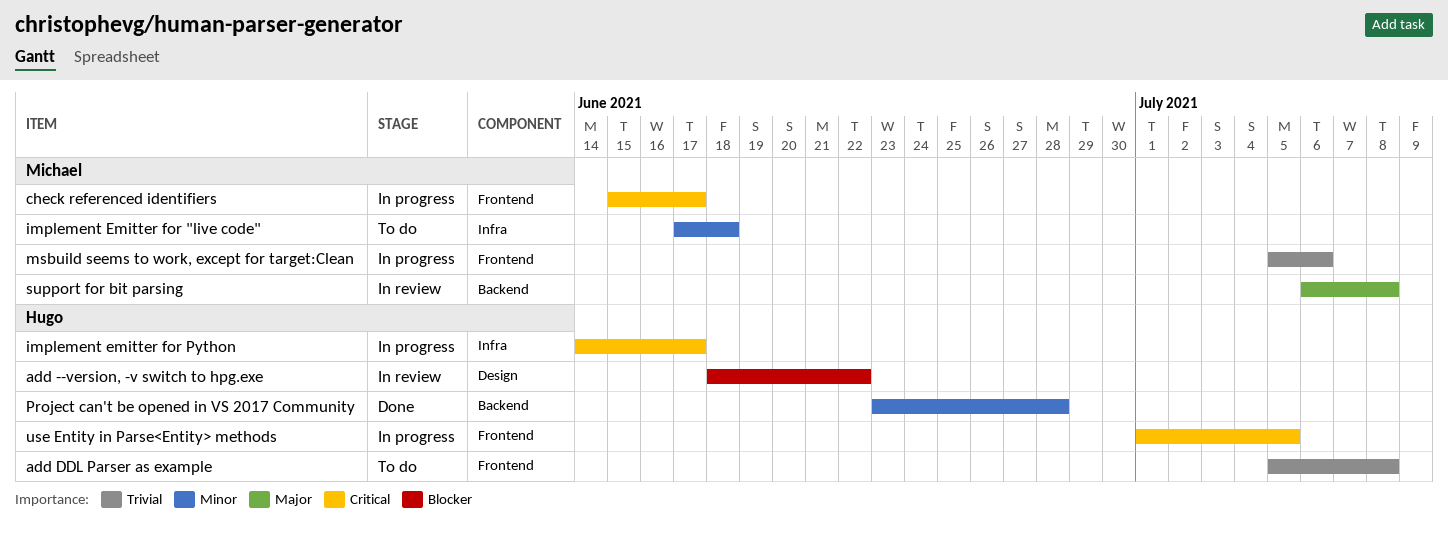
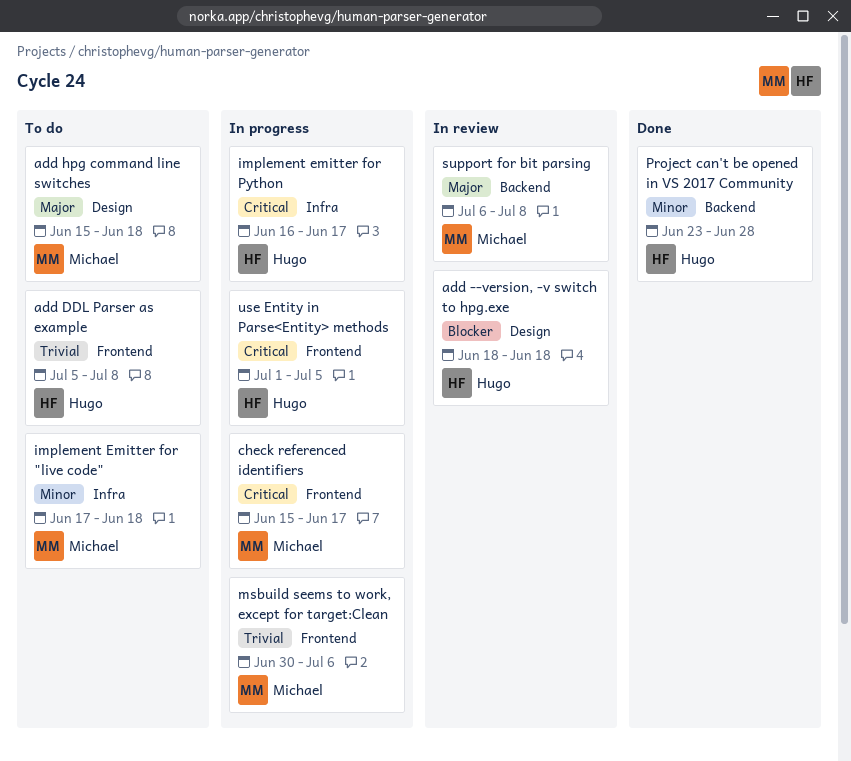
add --version, -v switch to hpg.exe, due: Jun 22 -> Jun 18
add hpg command line switches: none -> present
implement emitter for Python, start: Jun 14 -> Jun 16
msbuild seems to work, except for target:Clean, start: Jul 5 -> Jun 30

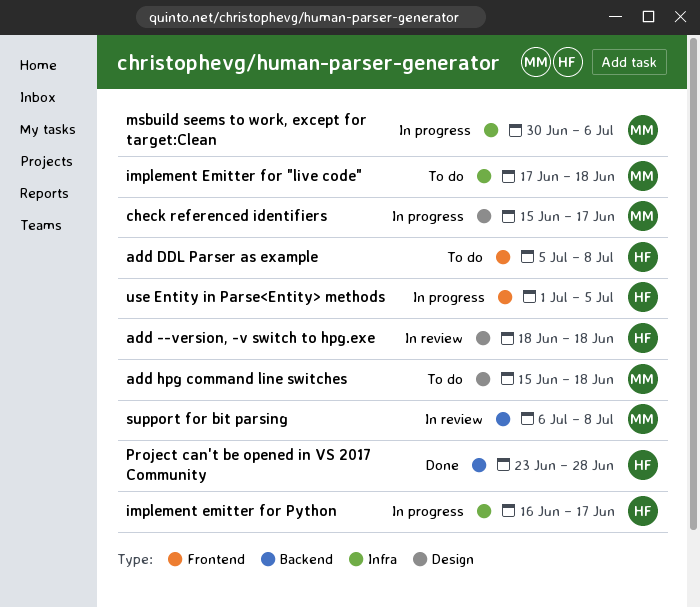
check referenced identifiers, label: Frontend -> Design
msbuild seems to work, except for target:Clean, label: Frontend -> Infra

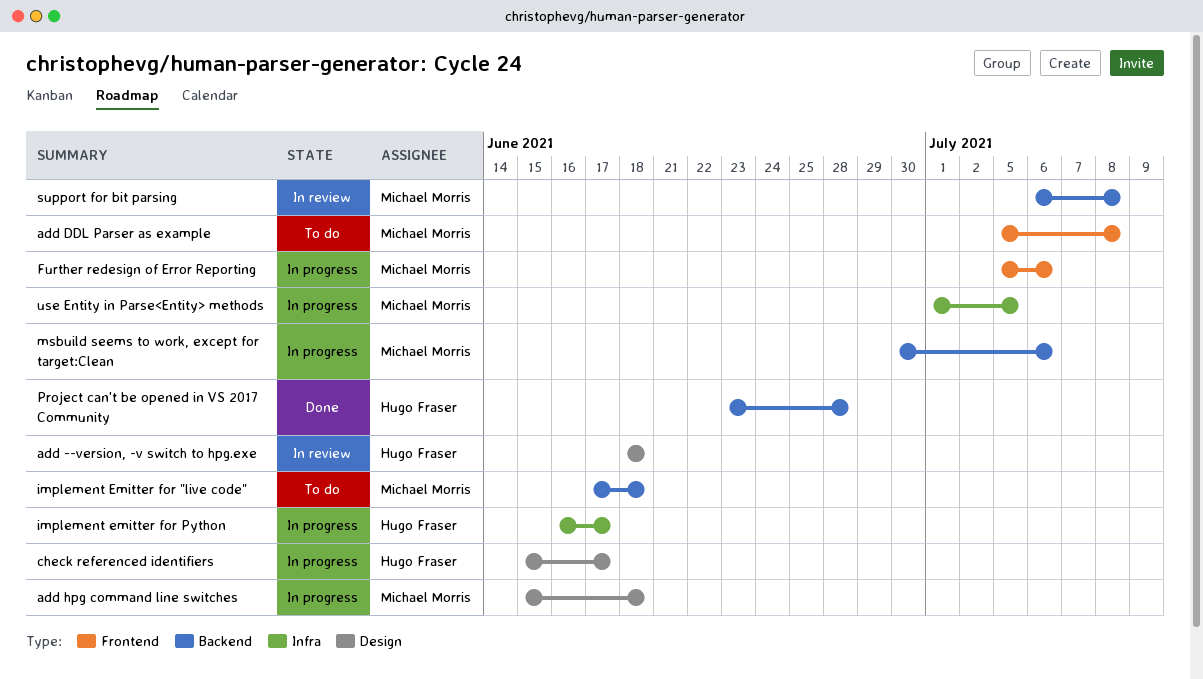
add DDL Parser as example, owner: Hugo Fraser -> Michael Morris
add hpg command line switches, status: To do -> In progress
check referenced identifiers, owner: Michael Morris -> Hugo Fraser
Further redesign of Error Reporting: none -> present
implement Emitter for "live code", label: Infra -> Backend
msbuild seems to work, except for target:Clean, label: Infra -> Backend
use Entity in Parse<Entity> methods, owner: Hugo Fraser -> Michael Morris
use Entity in Parse<Entity> methods, label: Frontend -> Infra

